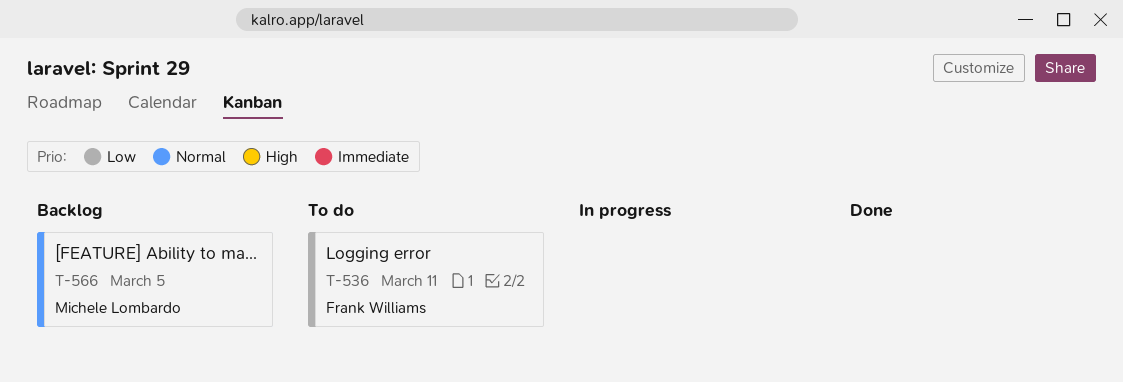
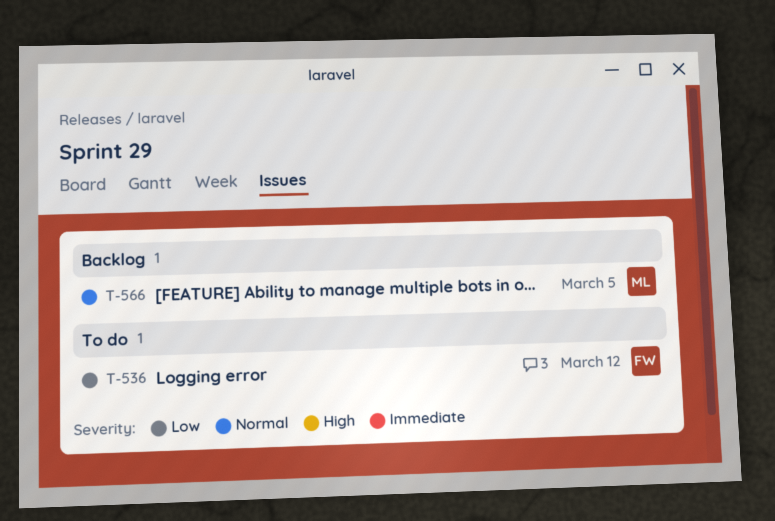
T-536, due: Mar 11 -> Mar 12

